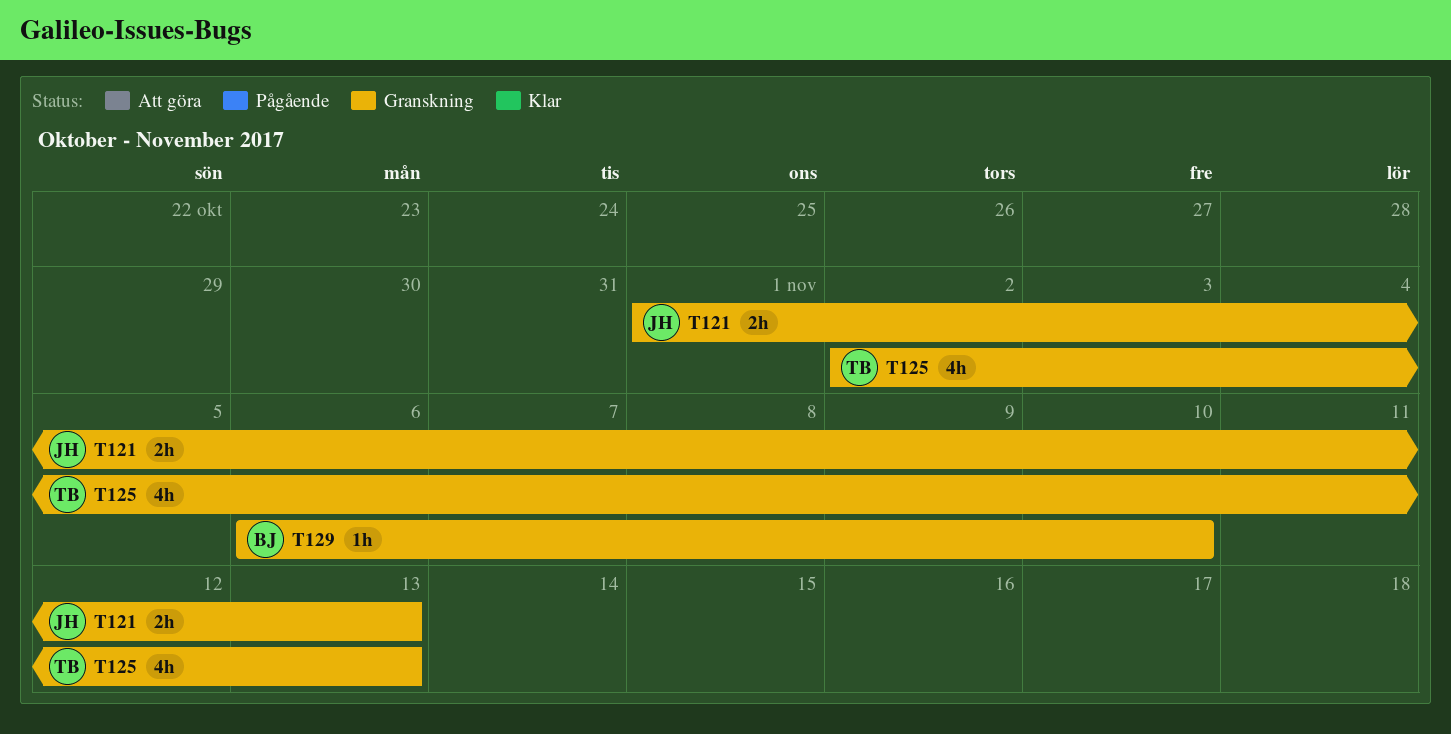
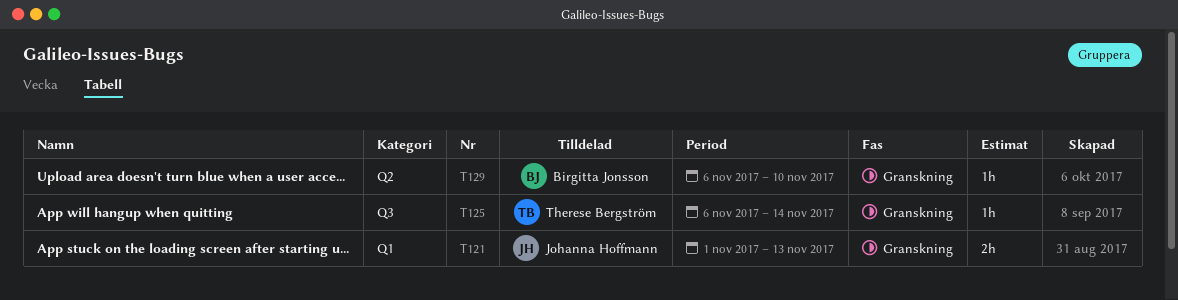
T125, estimate: 4h -> 1h
T125, start: Nov 2 -> Nov 6
T125, due: Nov 13 -> Nov 14

